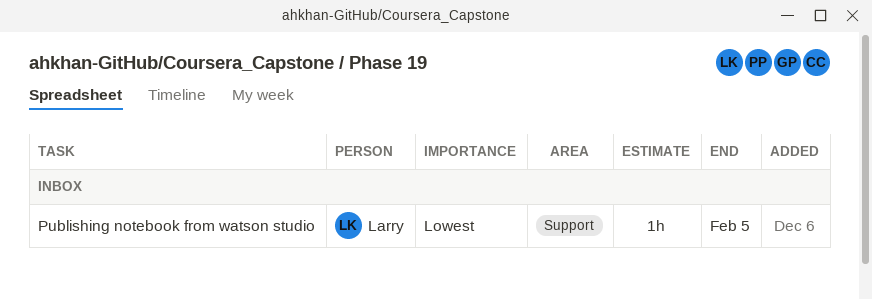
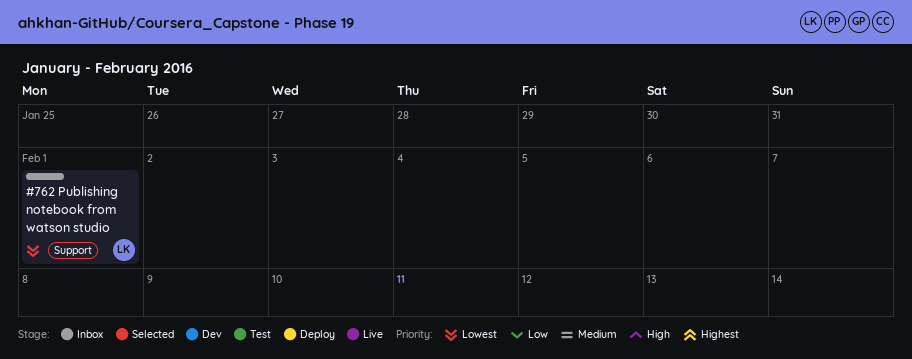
Publishing notebook from watson studio, due: Feb 5 -> Feb 1

